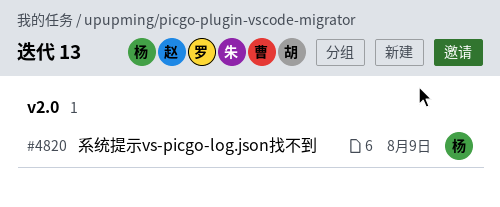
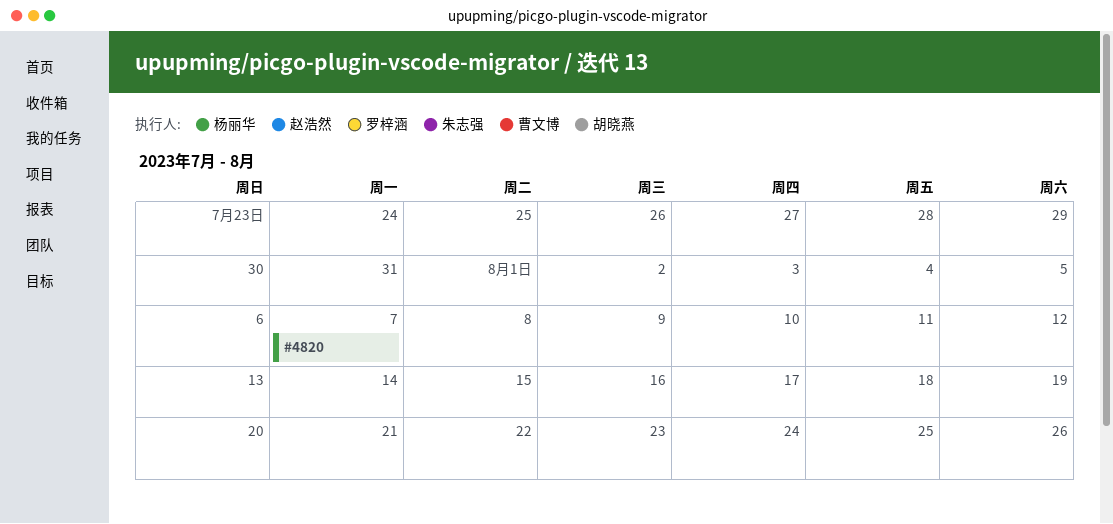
#4820, due: Aug 9 -> Aug 7

